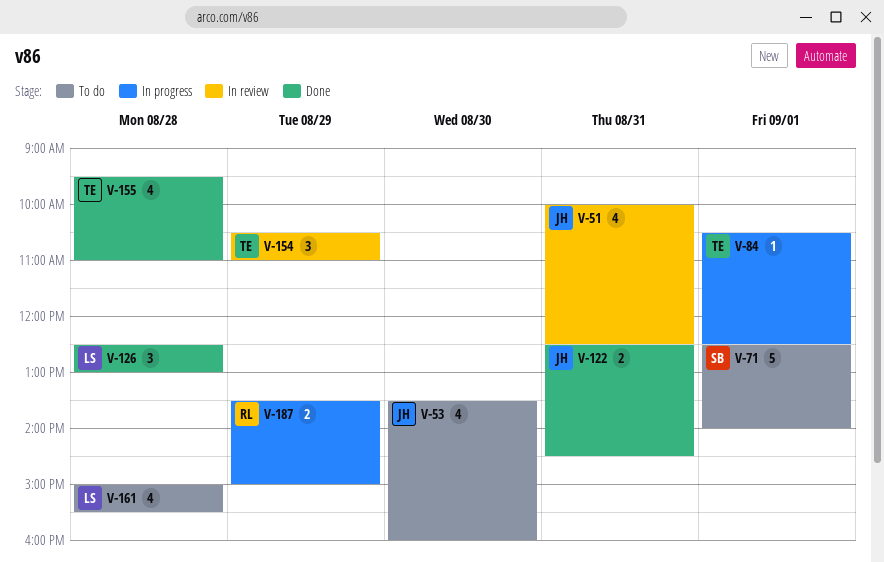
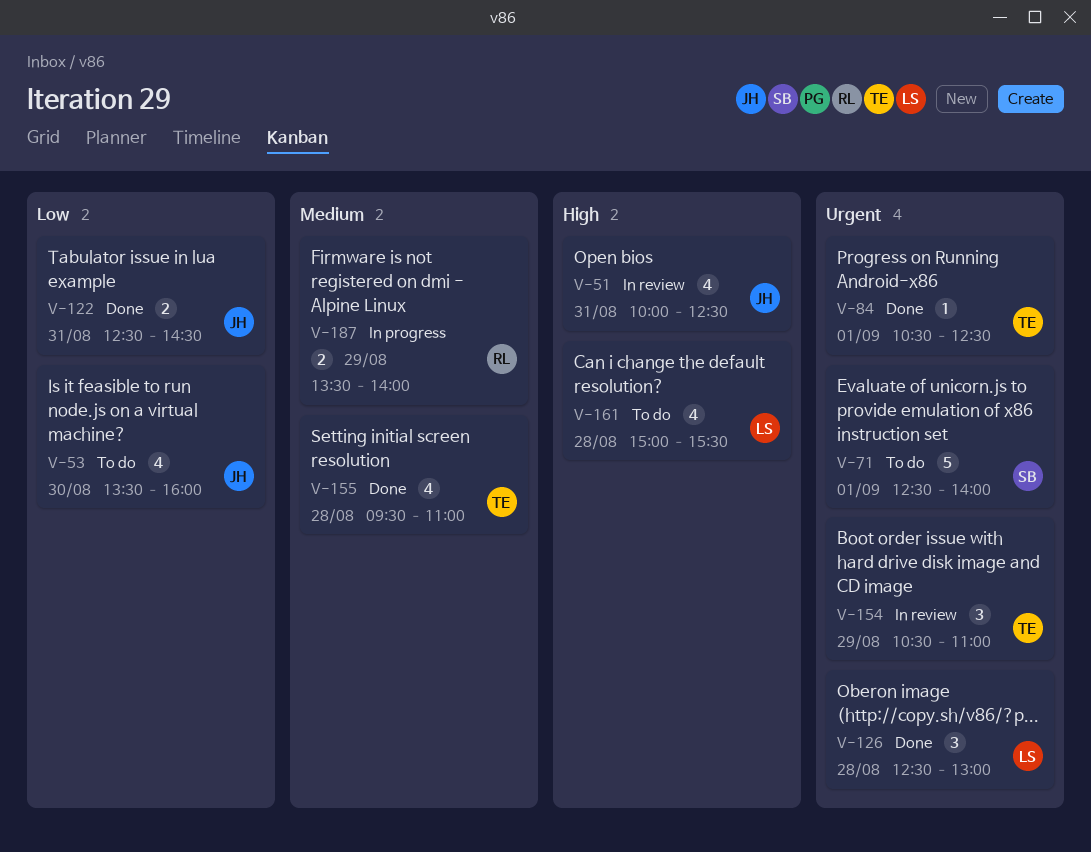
V-84, status: In progress -> Done
V-187, ends: 15:00 -> 14:00

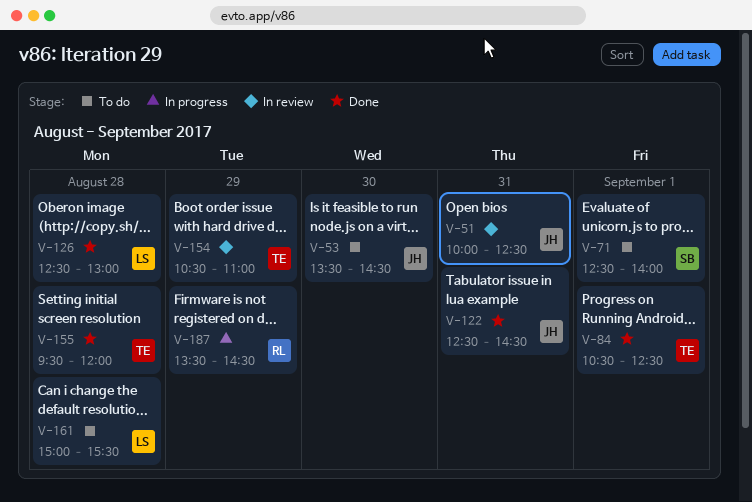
V-53, ends: 16:00 -> 14:30
V-155, ends: 11:00 -> 12:00
V-187, ends: 14:00 -> 14:30

